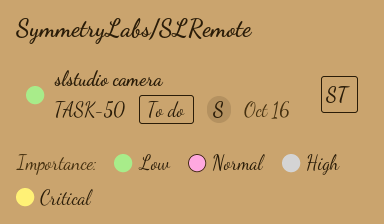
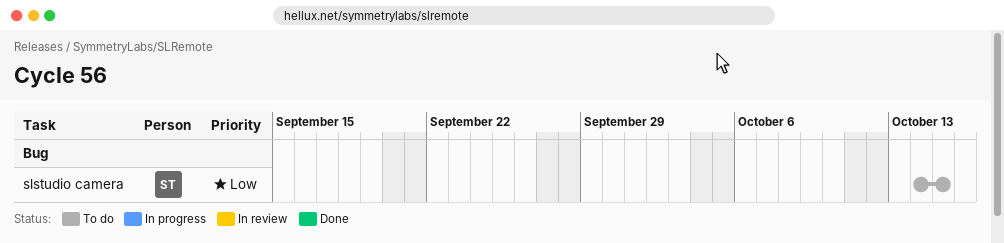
slstudio camera, due: Oct 16 -> Oct 15

